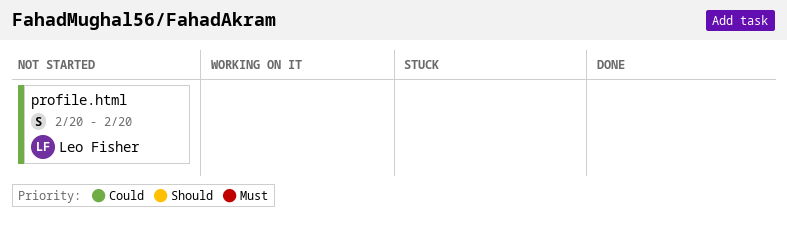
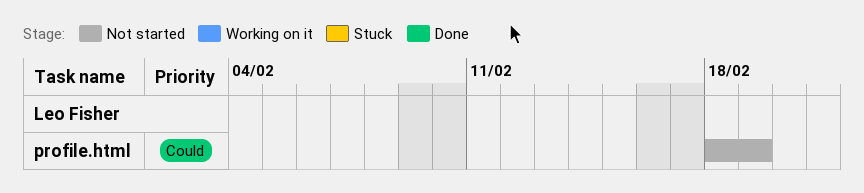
profile.html, start: Feb 20 -> Feb 18
profile.html, due: Feb 20 -> Feb 19

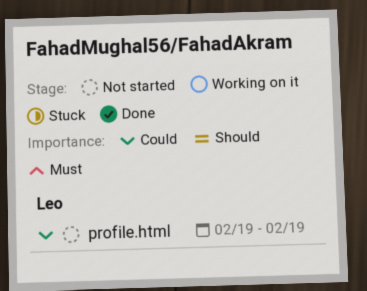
profile.html, start: Feb 18 -> Feb 19

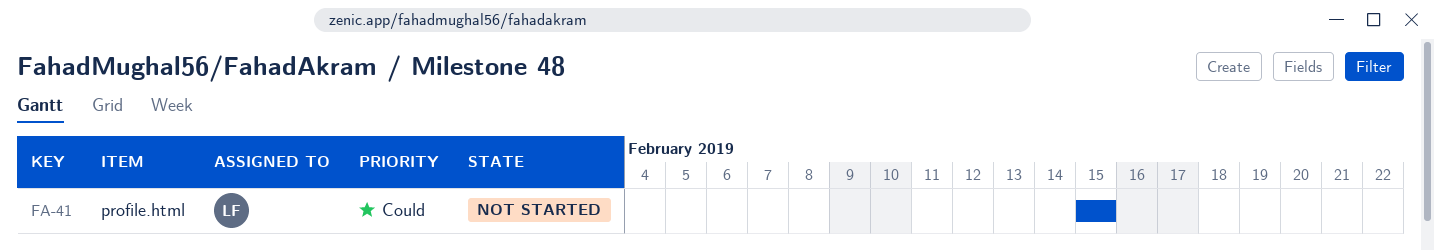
profile.html, start: Feb 19 -> Feb 15
profile.html, due: Feb 19 -> Feb 15

